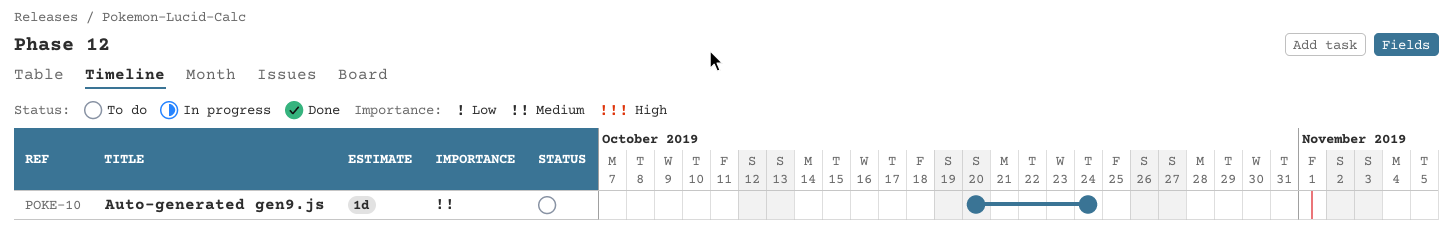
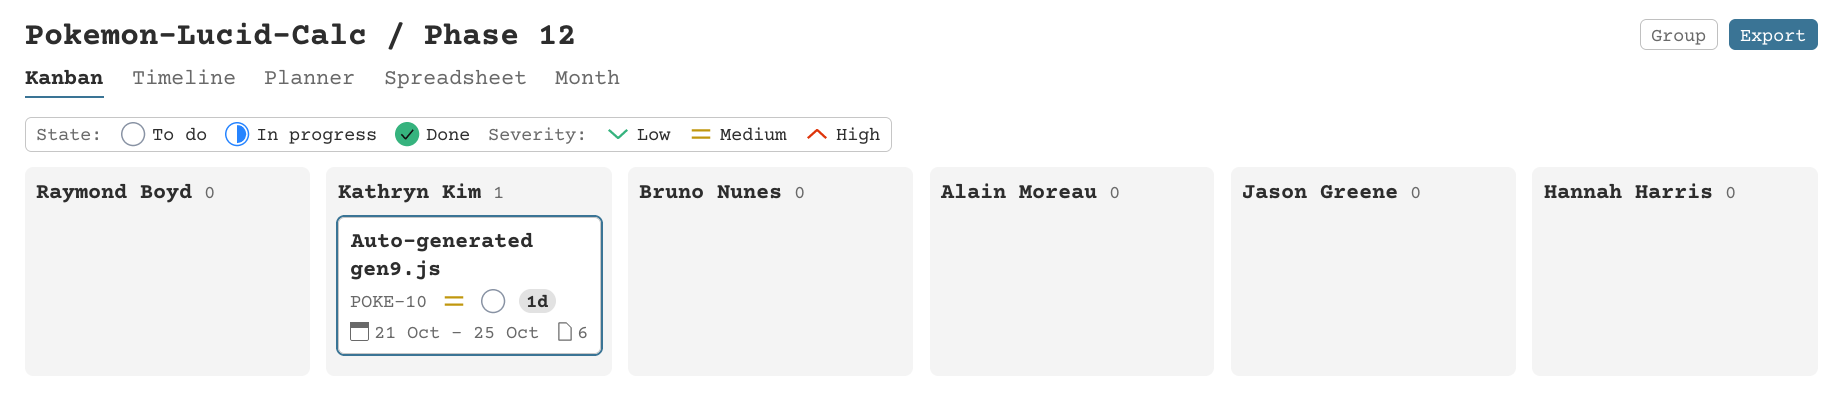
POKE-10, start: Oct 20 -> Oct 21
POKE-10, due: Oct 24 -> Oct 25

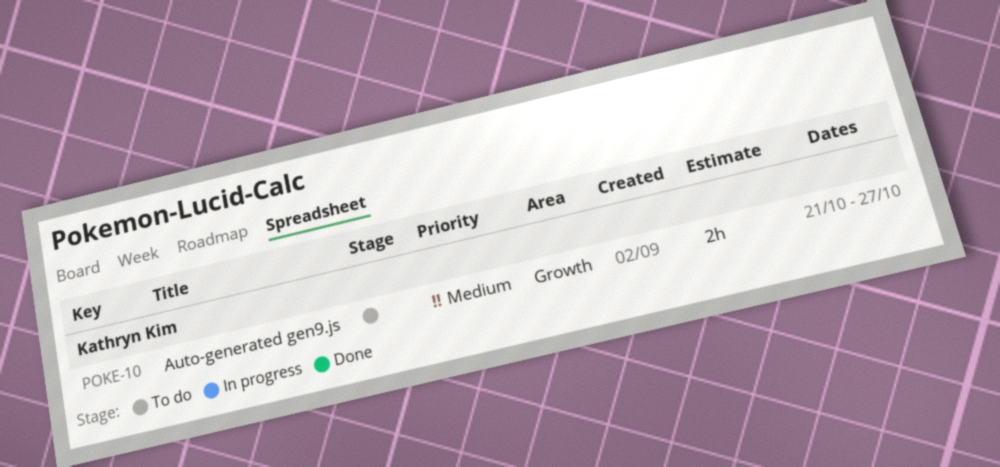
POKE-10, estimate: 1d -> 2h
POKE-10, due: Oct 25 -> Oct 27

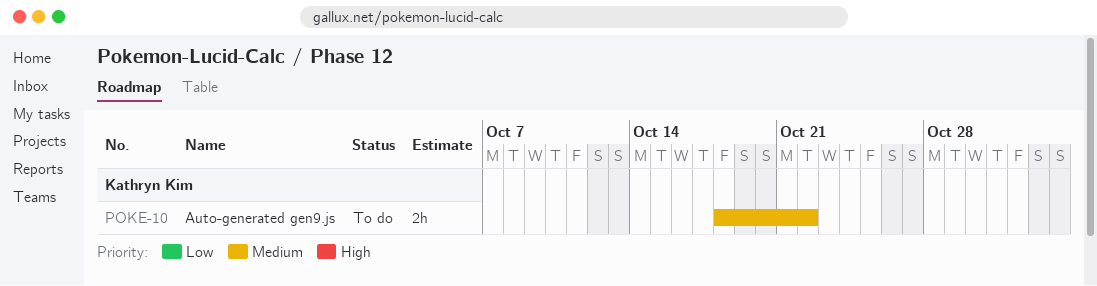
POKE-10, start: Oct 21 -> Oct 18
POKE-10, due: Oct 27 -> Oct 22

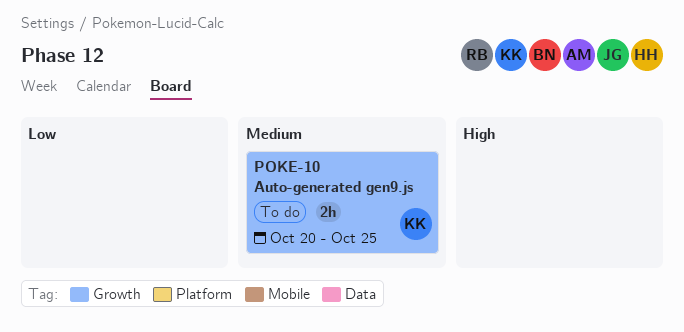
POKE-10, start: Oct 18 -> Oct 20
POKE-10, due: Oct 22 -> Oct 25

